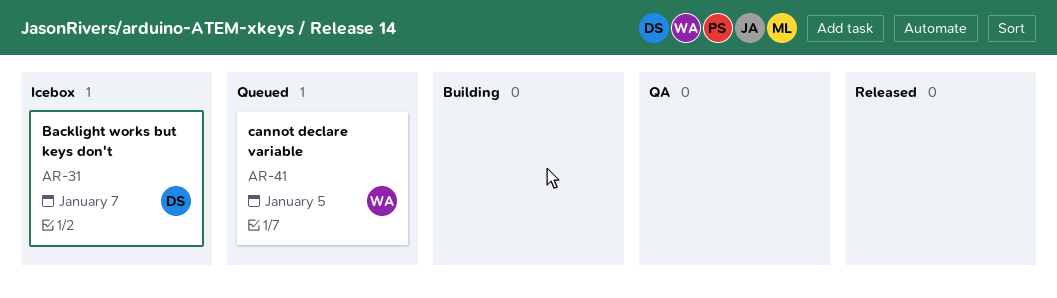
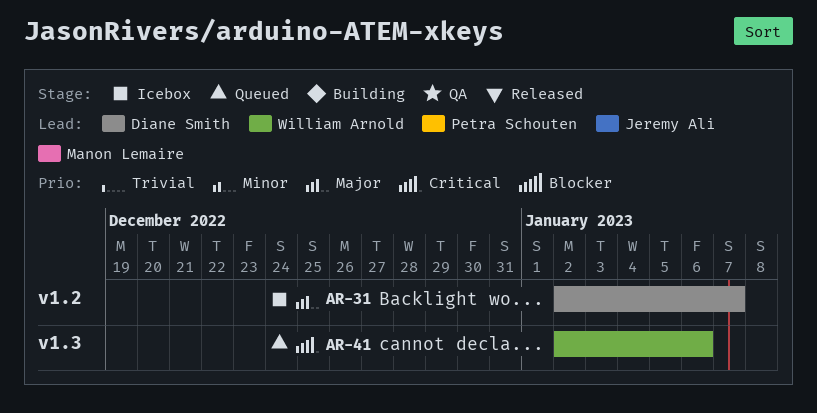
AR-41, due: Jan 5 -> Jan 6

